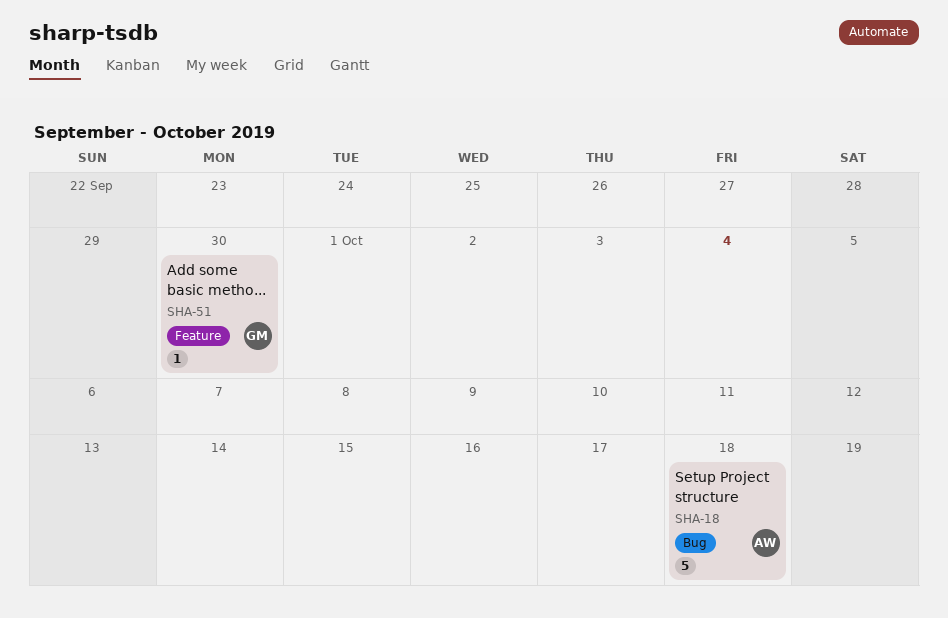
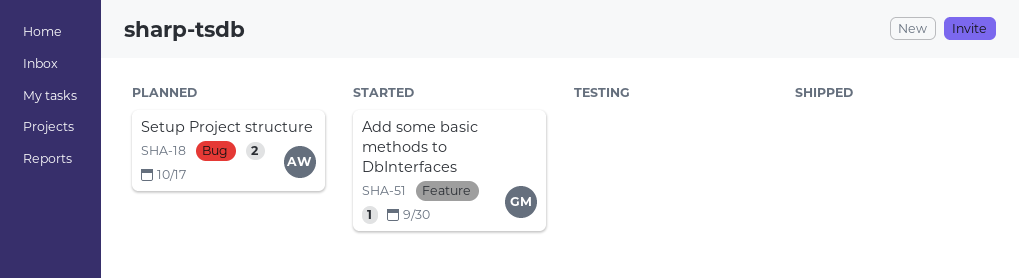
SHA-18, estimate: 5 -> 2
SHA-18, due: Oct 18 -> Oct 17

